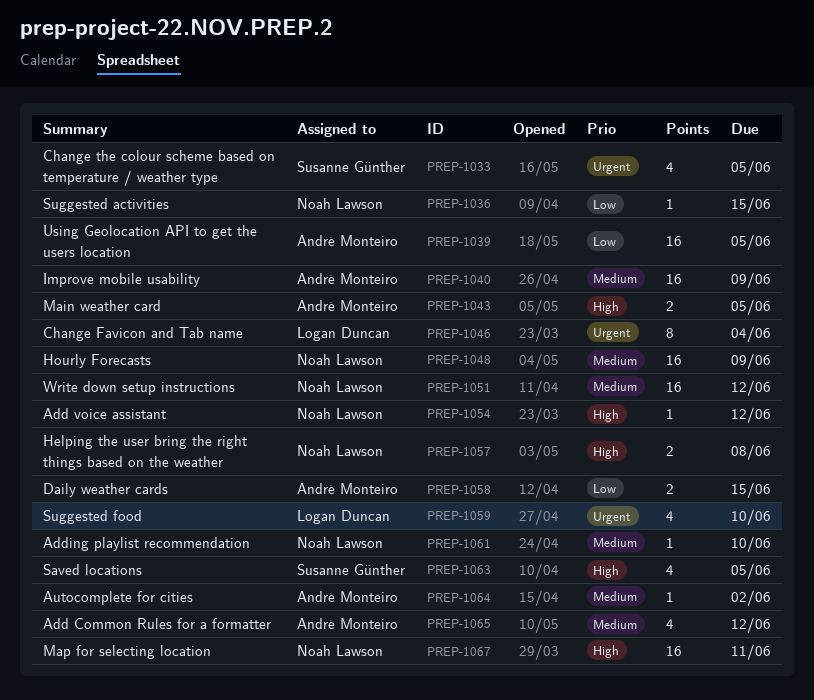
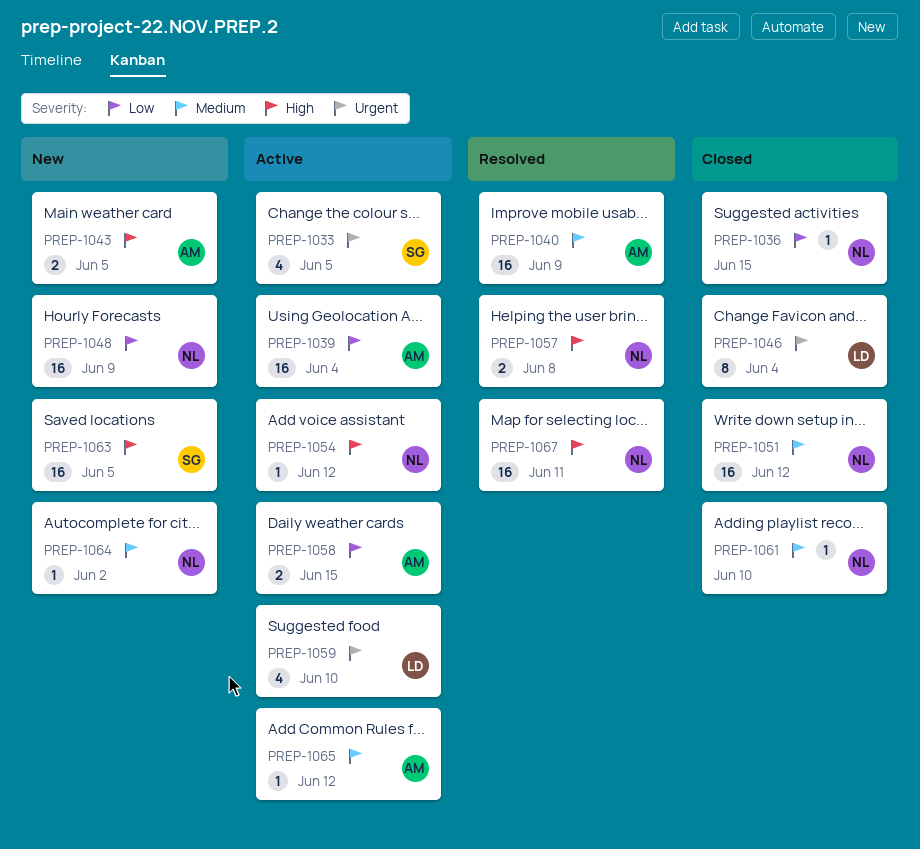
PREP-1039, due: Jun 5 -> Jun 4
PREP-1048, priority: Medium -> Low
PREP-1063, estimate: 4 -> 16
PREP-1064, owner: André Monteiro -> Noah Lawson
PREP-1065, estimate: 4 -> 1

